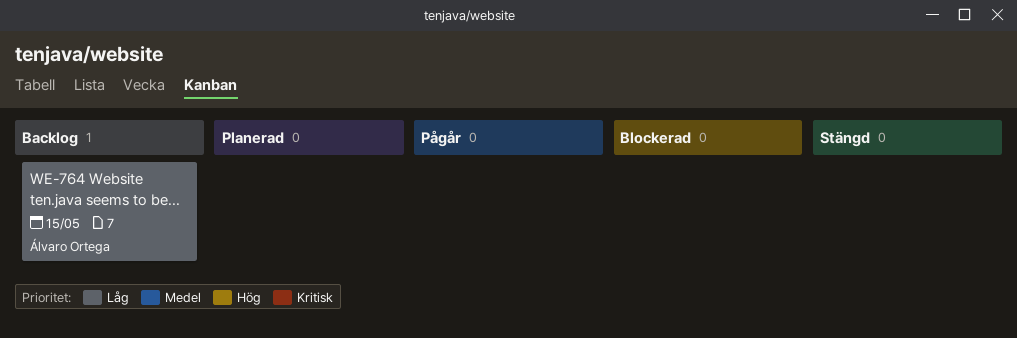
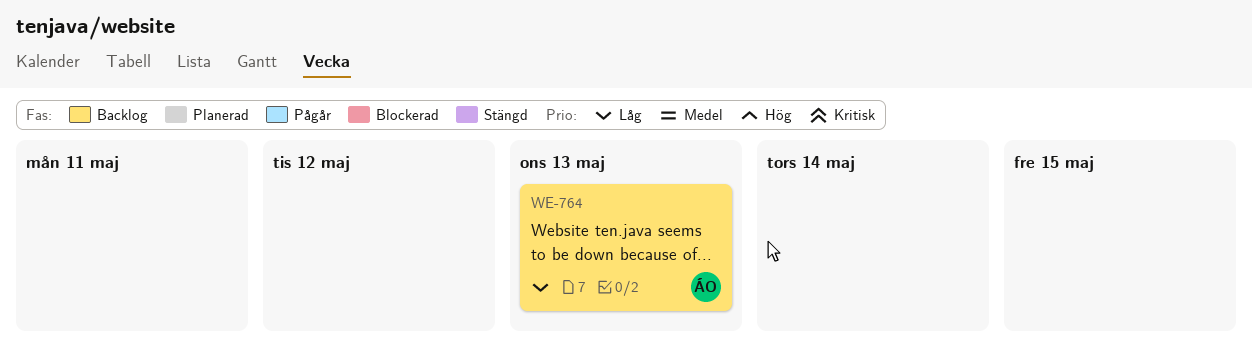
WE-764, due: May 15 -> May 13

